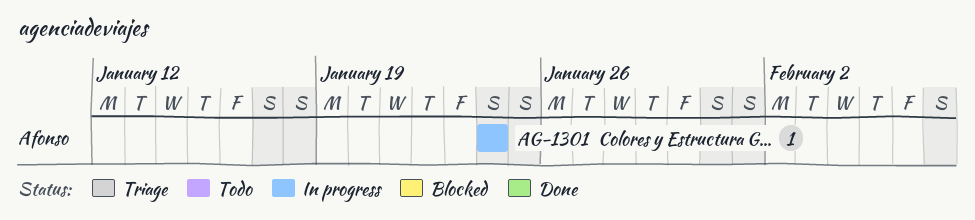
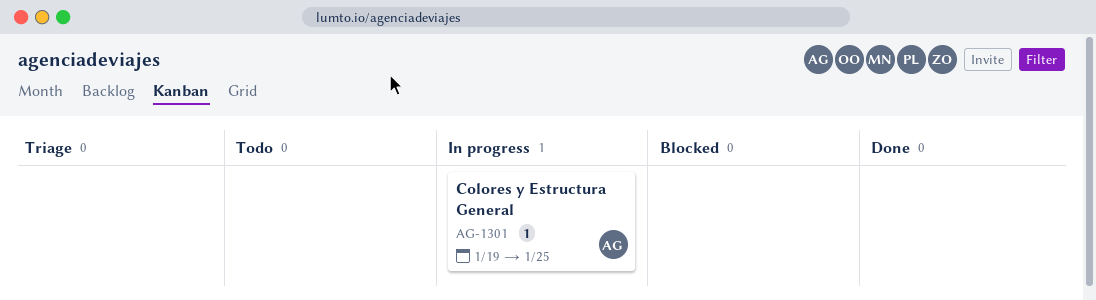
AG-1301, start: Jan 24 -> Jan 19
AG-1301, due: Jan 24 -> Jan 25

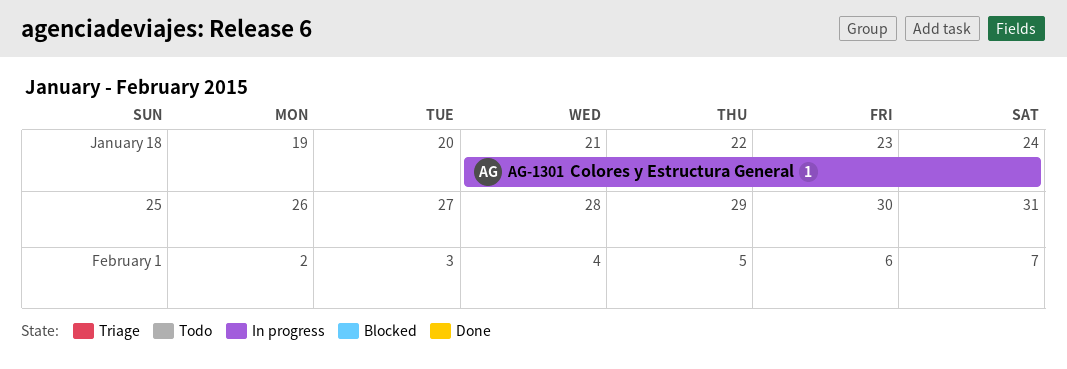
AG-1301, start: Jan 19 -> Jan 21
AG-1301, due: Jan 25 -> Jan 24

